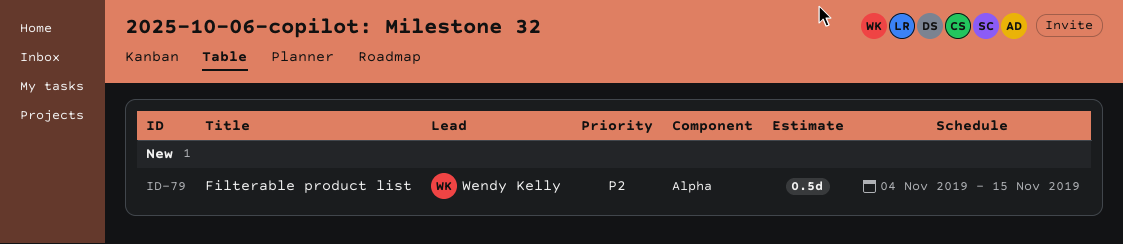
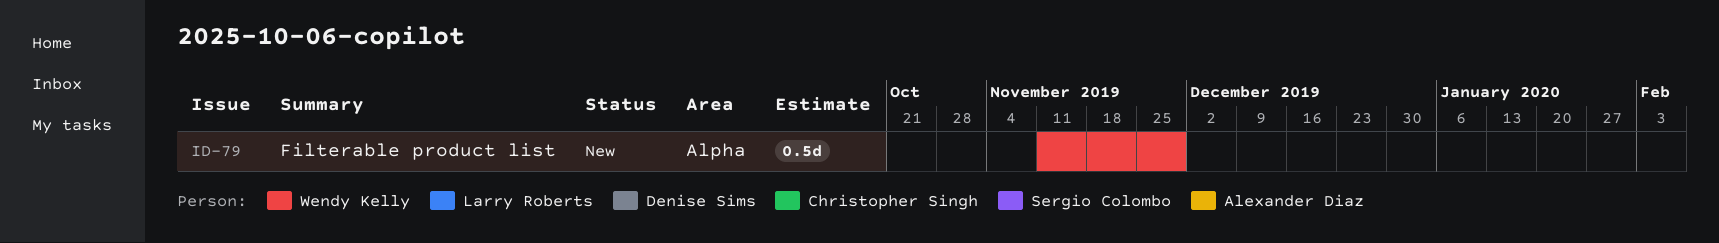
ID-79, start: Nov 4 -> Nov 11
ID-79, due: Nov 15 -> Nov 29

